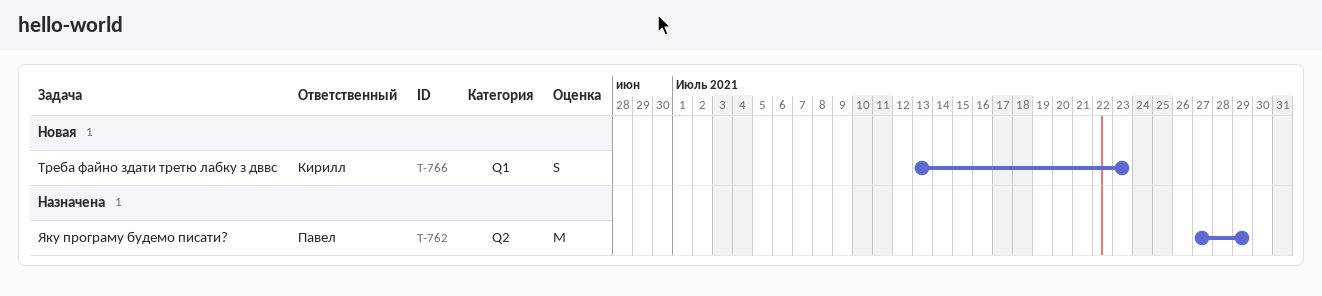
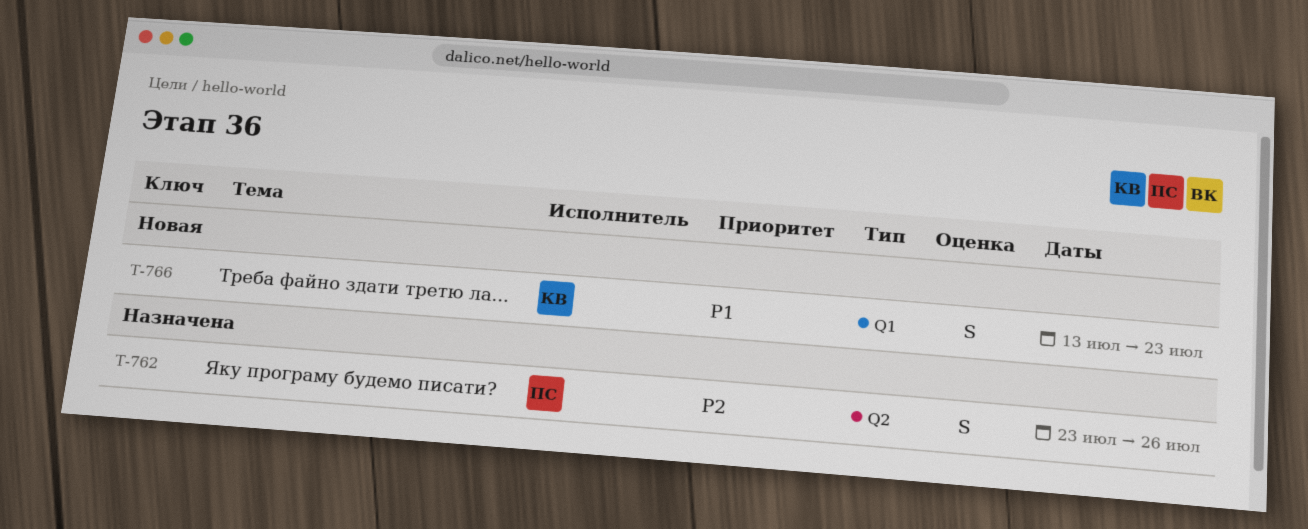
T-762, estimate: M -> S
T-762, start: Jul 27 -> Jul 23
T-762, due: Jul 29 -> Jul 26

